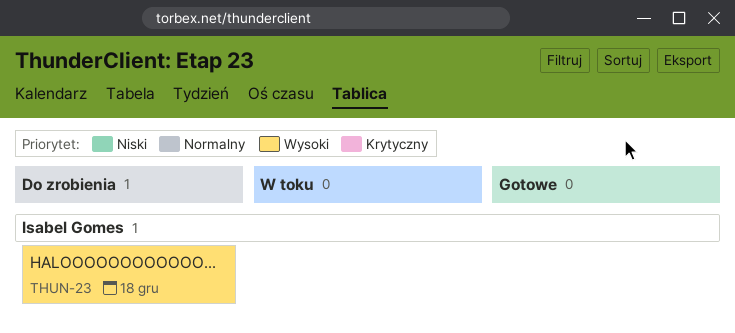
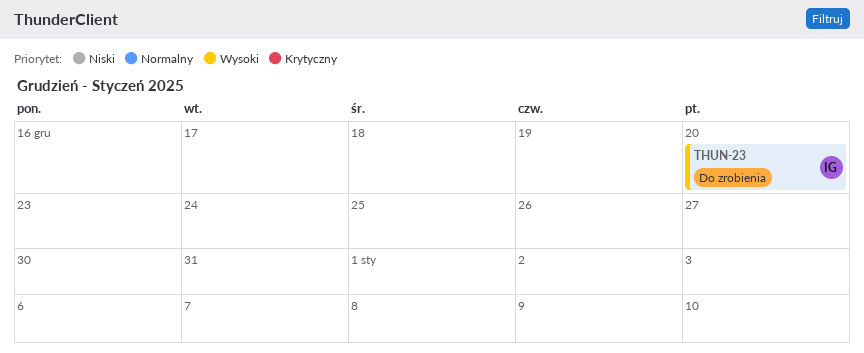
THUN-23, due: Dec 18 -> Dec 20

